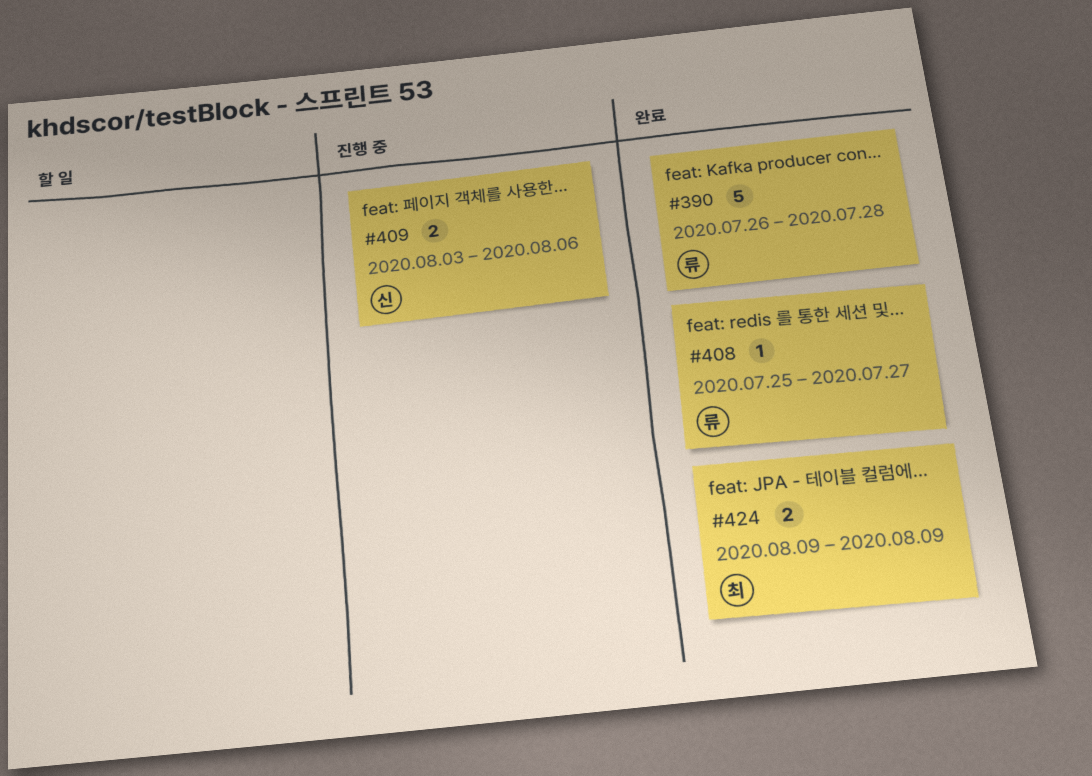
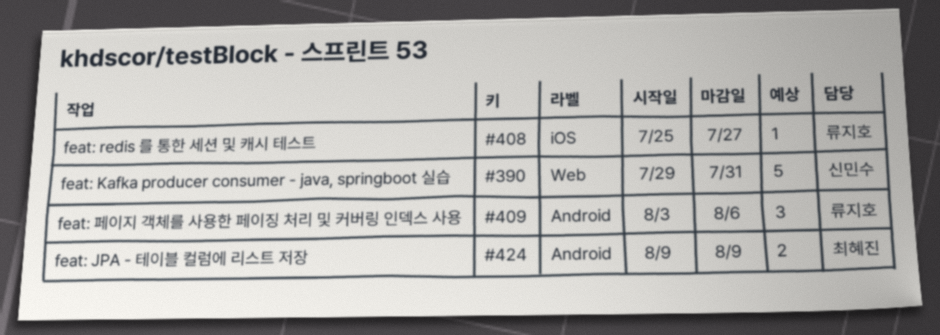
#390, owner: 류지호 -> 신민수
#390, start: Jul 26 -> Jul 29
#390, due: Jul 28 -> Jul 31
#409, owner: 신민수 -> 류지호
#409, estimate: 2 -> 3

